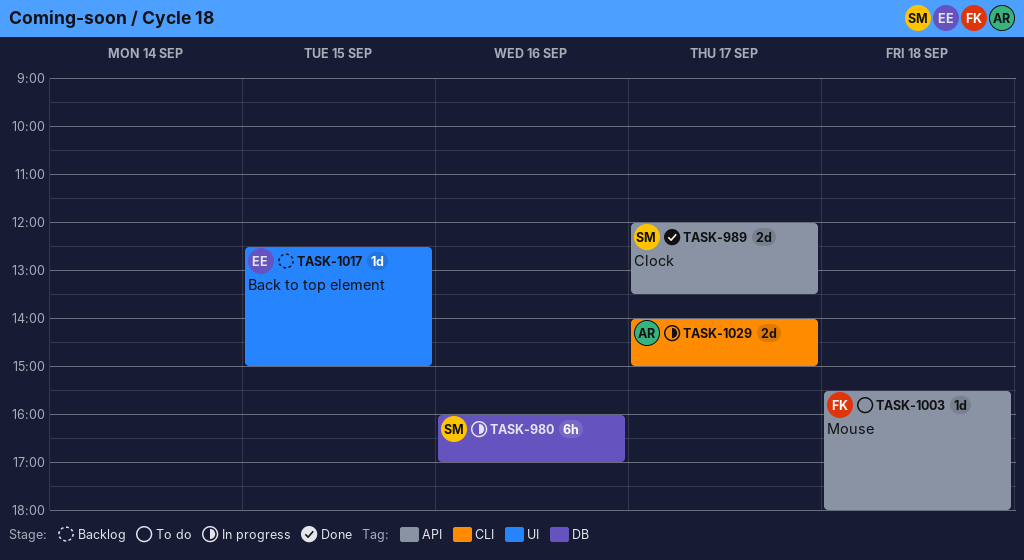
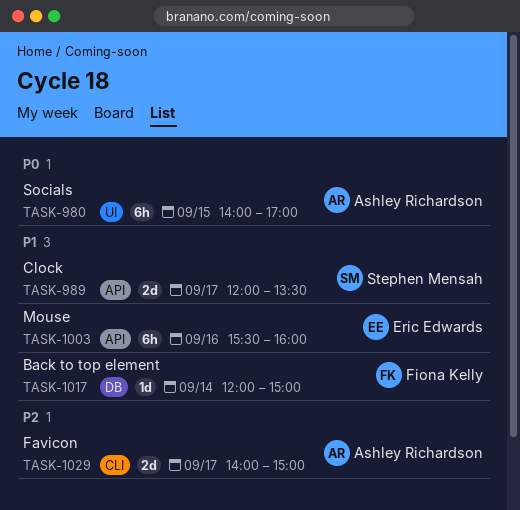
TASK-980, owner: Stephen Mensah -> Ashley Richardson
TASK-980, label: DB -> UI
TASK-980, day: Sep 16 -> Sep 15
TASK-980, begins: 16:00 -> 14:00
TASK-1003, owner: Fiona Kelly -> Eric Edwards
TASK-1003, estimate: 1d -> 6h
TASK-1003, day: Sep 18 -> Sep 16
TASK-1003, ends: 18:00 -> 16:00
TASK-1017, owner: Eric Edwards -> Fiona Kelly
TASK-1017, label: UI -> DB
TASK-1017, day: Sep 15 -> Sep 14
TASK-1017, begins: 12:30 -> 12:00

